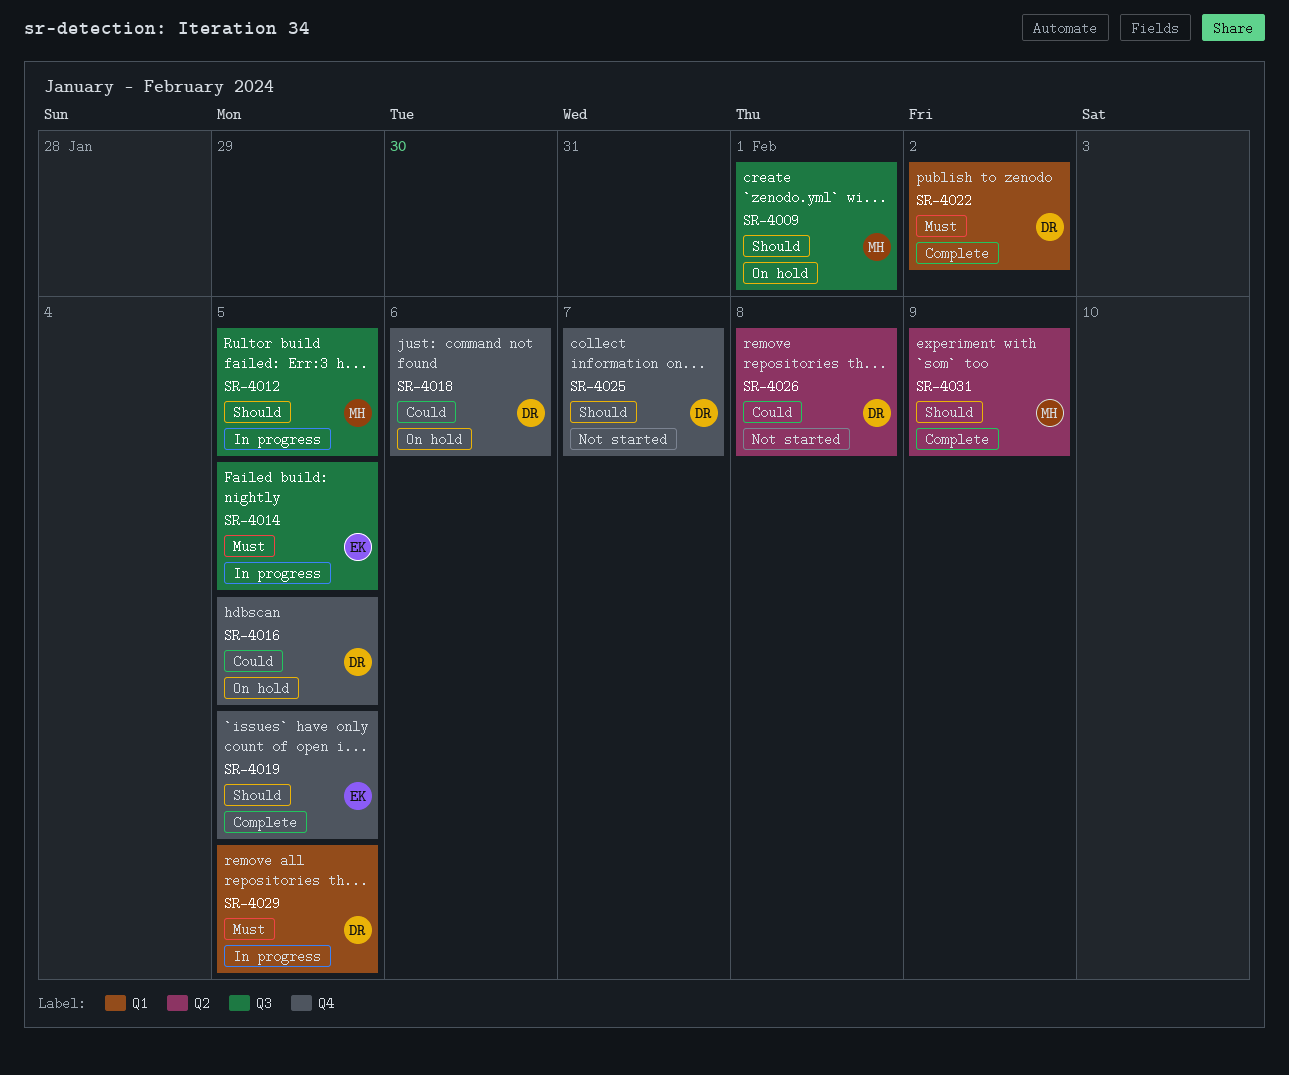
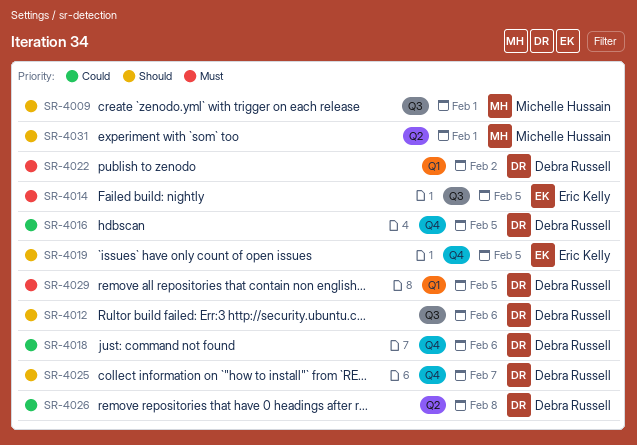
SR-4012, owner: Michelle Hussain -> Debra Russell
SR-4012, due: Feb 5 -> Feb 6
SR-4031, due: Feb 9 -> Feb 1

